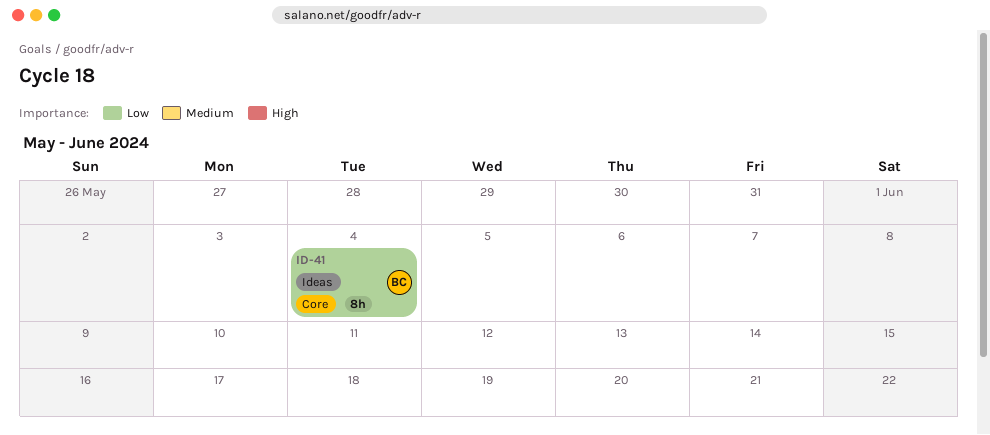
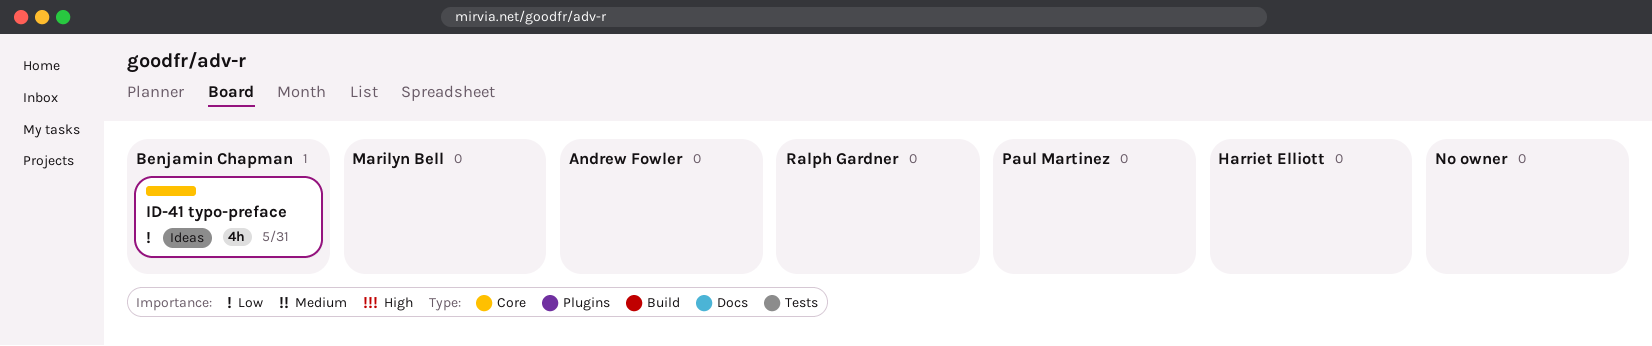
ID-41, estimate: 8h -> 4h
ID-41, due: Jun 4 -> May 31

